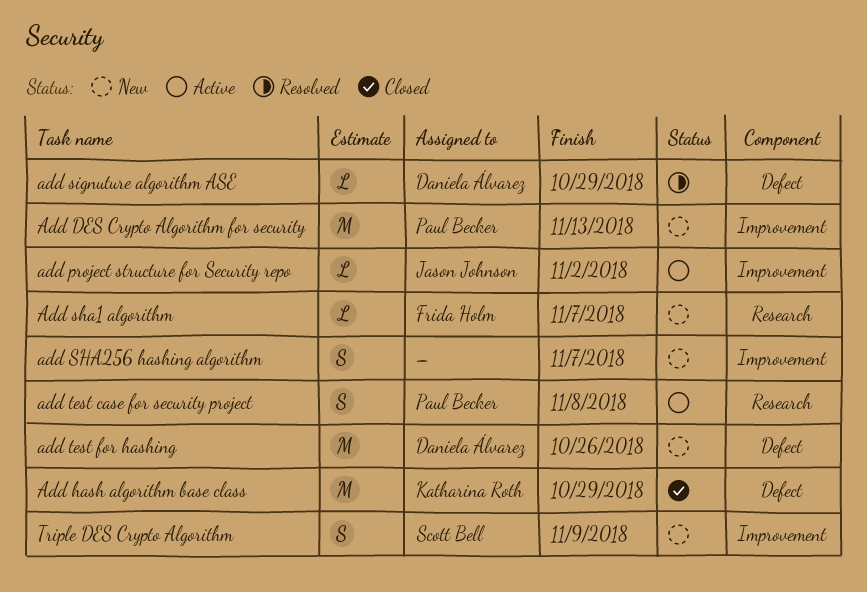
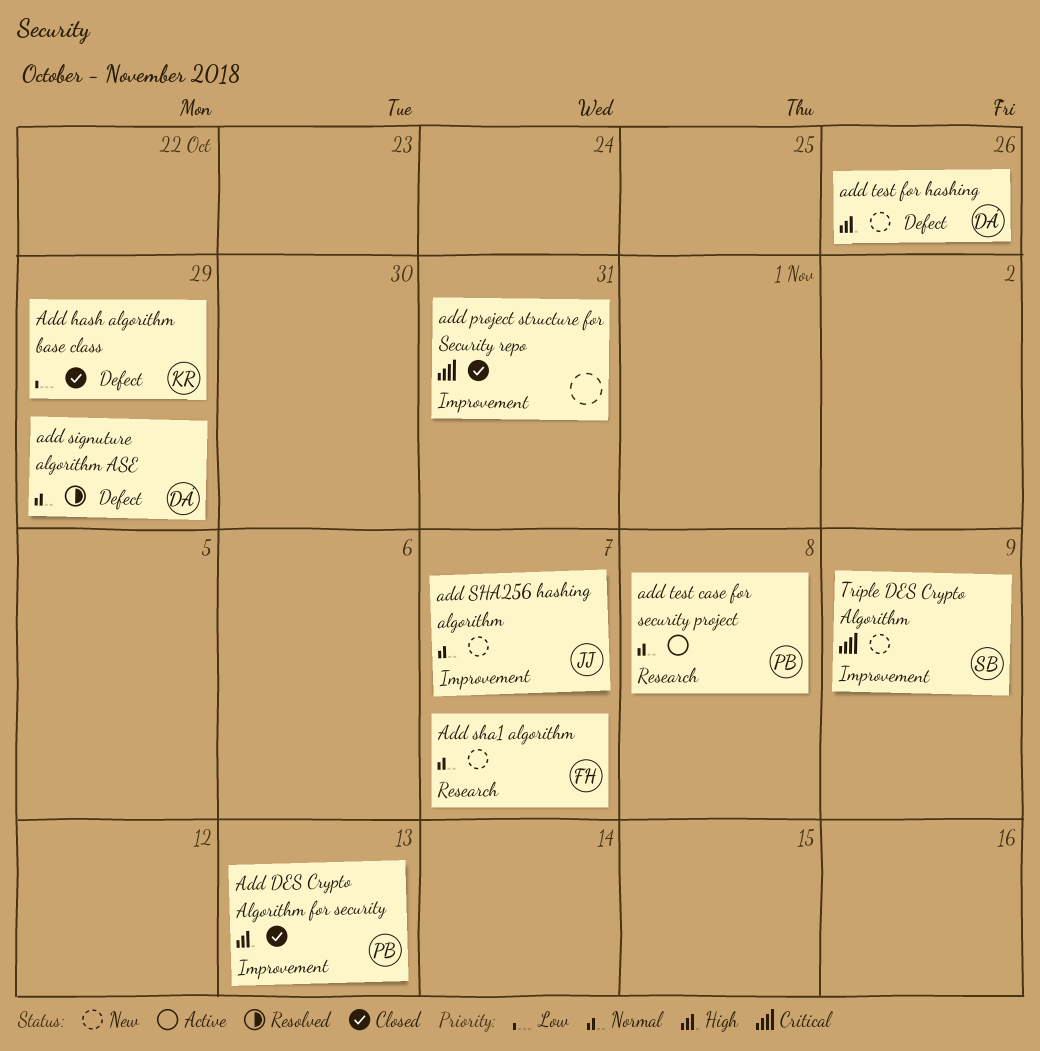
Add DES Crypto Algorithm for security, status: New -> Closed
add project structure for Security repo, status: Active -> Closed
add project structure for Security repo, owner: Jason Johnson -> none
add project structure for Security repo, due: Nov 2 -> Oct 31
add SHA256 hashing algorithm, owner: none -> Jason Johnson

